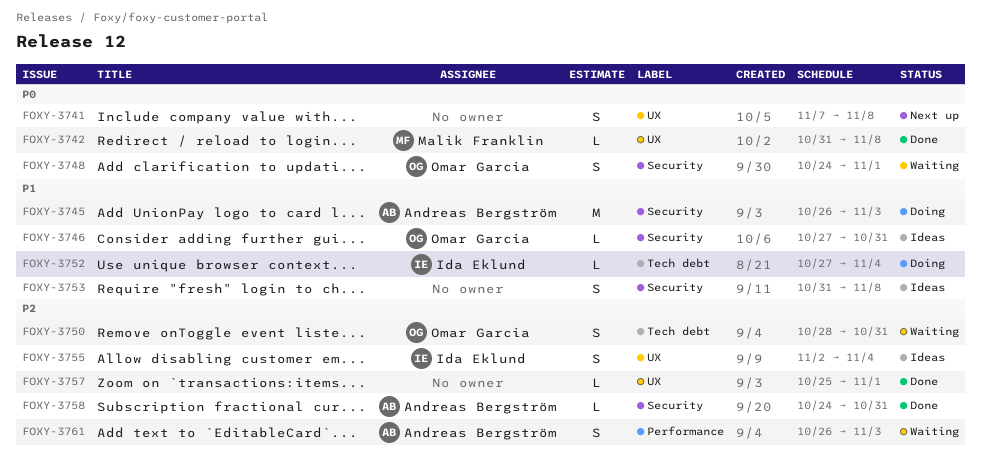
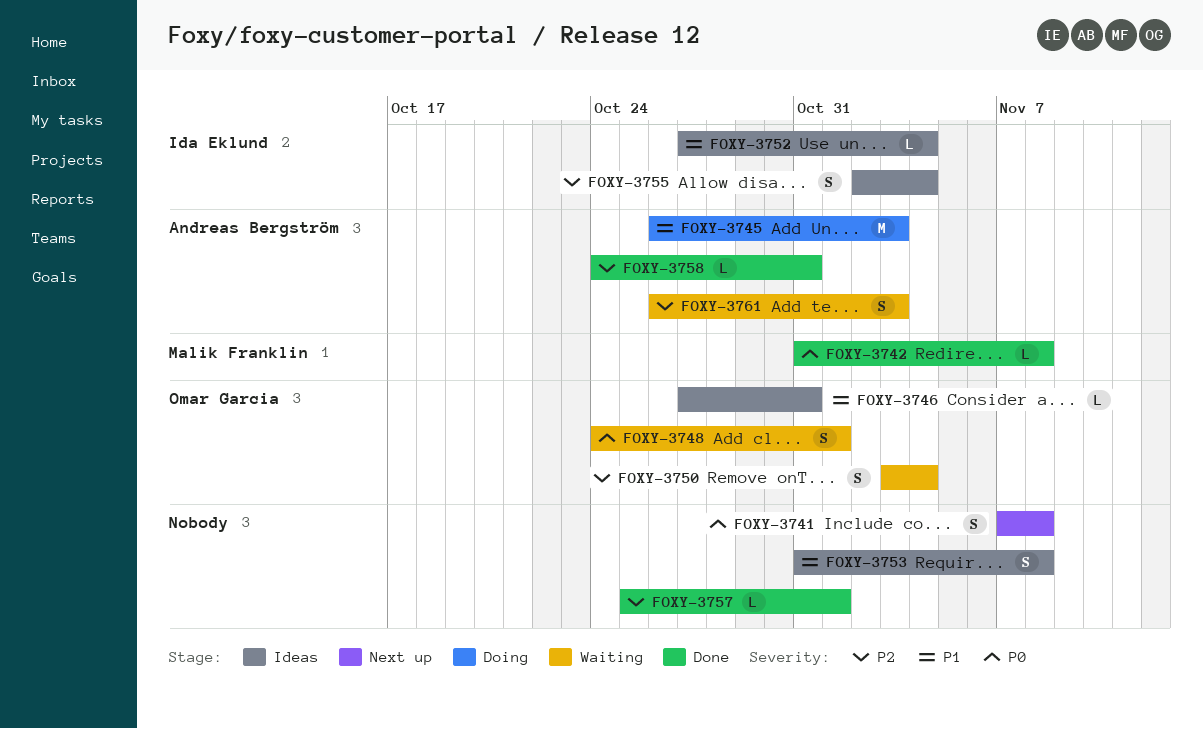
FOXY-3750, start: Oct 28 -> Nov 3
FOXY-3750, due: Oct 31 -> Nov 4
FOXY-3752, status: Doing -> Ideas

